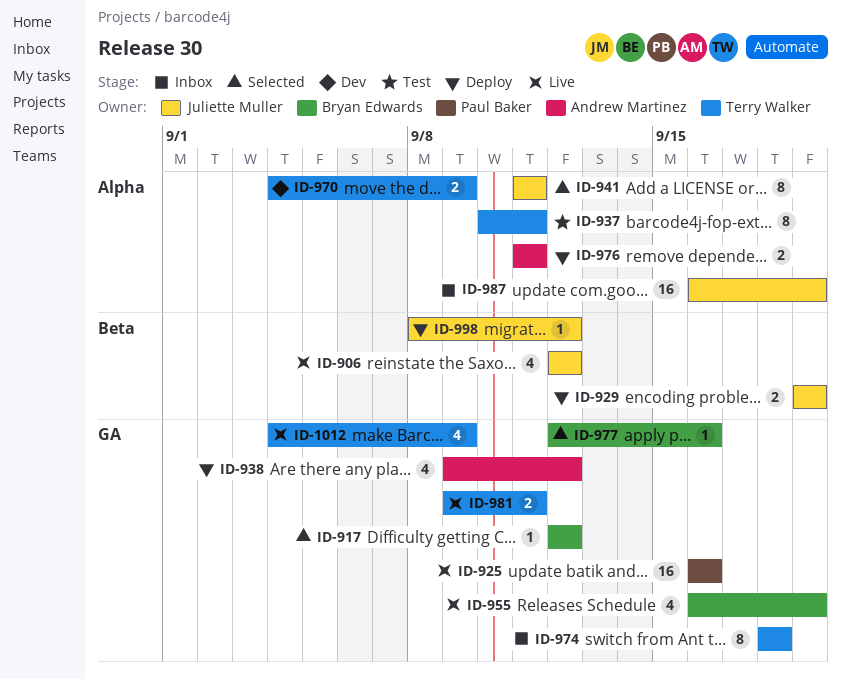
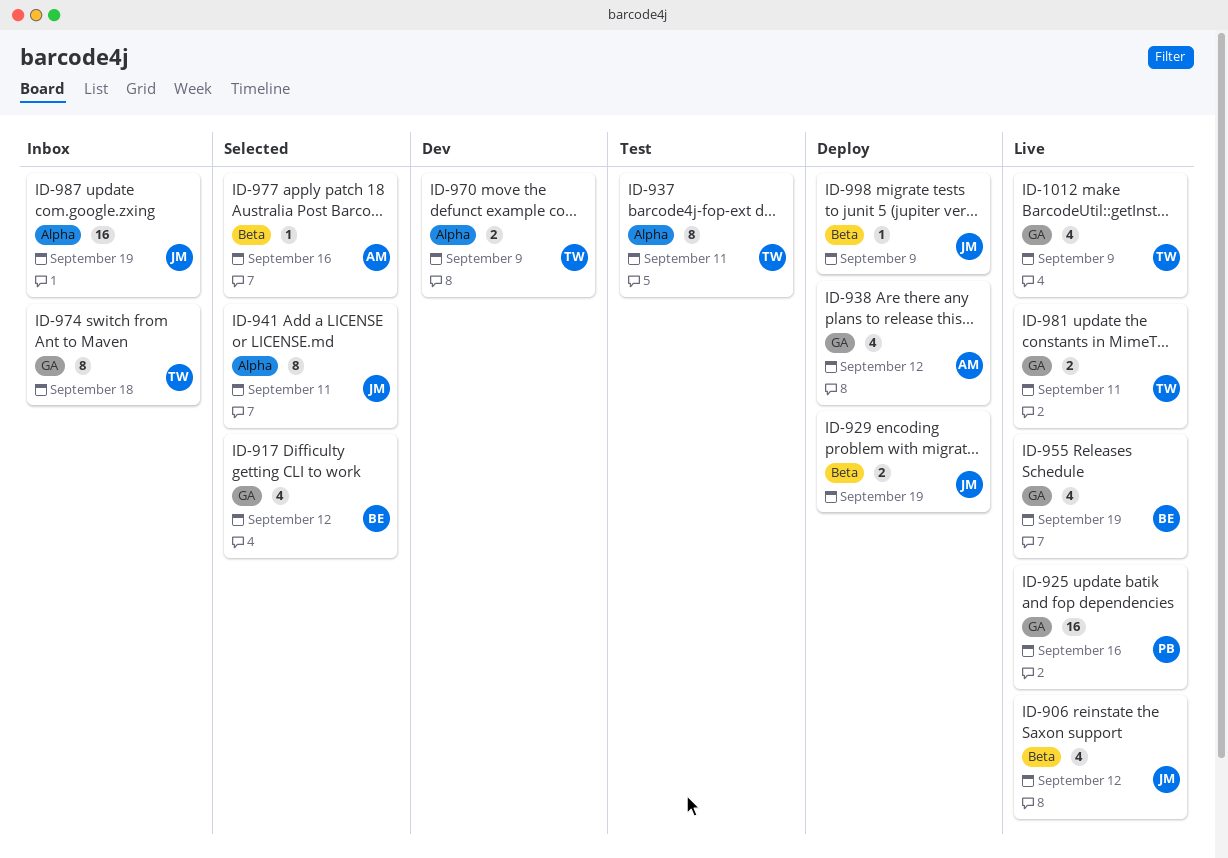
ID-917, estimate: 1 -> 4
ID-976: present -> none
ID-977, owner: Bryan Edwards -> Andrew Martinez
ID-977, label: GA -> Beta
ID-998, due: Sep 12 -> Sep 9

